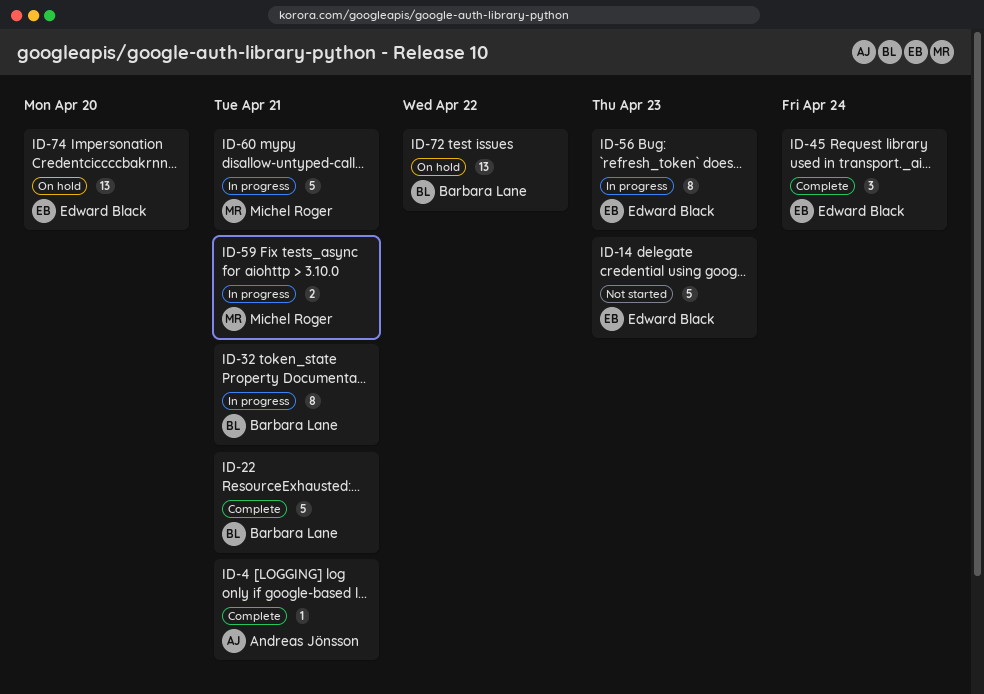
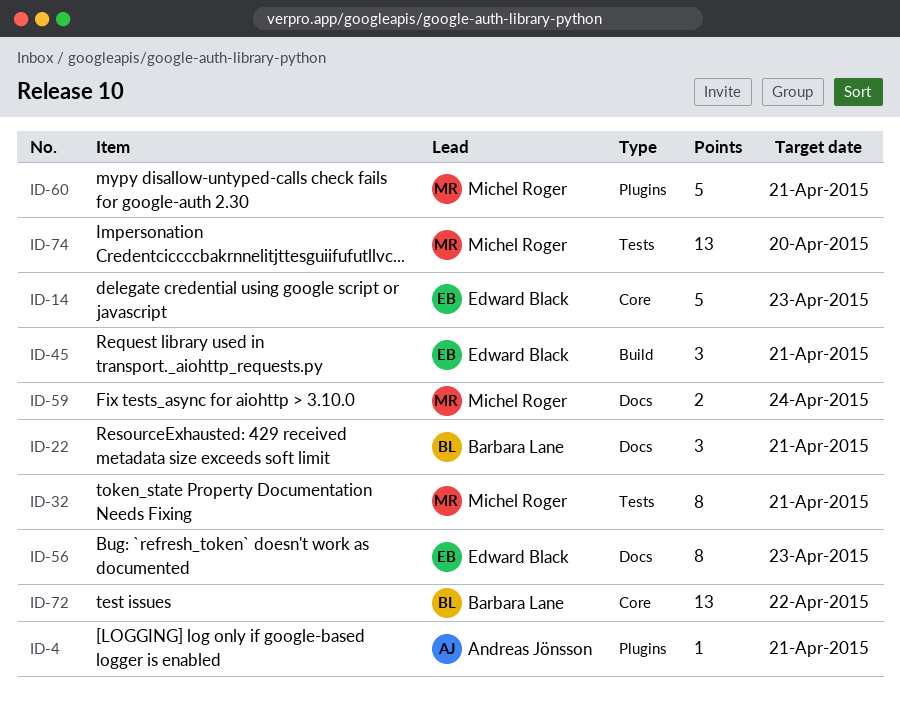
ID-22, estimate: 5 -> 3
ID-32, owner: Barbara Lane -> Michel Roger
ID-45, due: Apr 24 -> Apr 21
ID-59, due: Apr 21 -> Apr 24
ID-74, owner: Edward Black -> Michel Roger

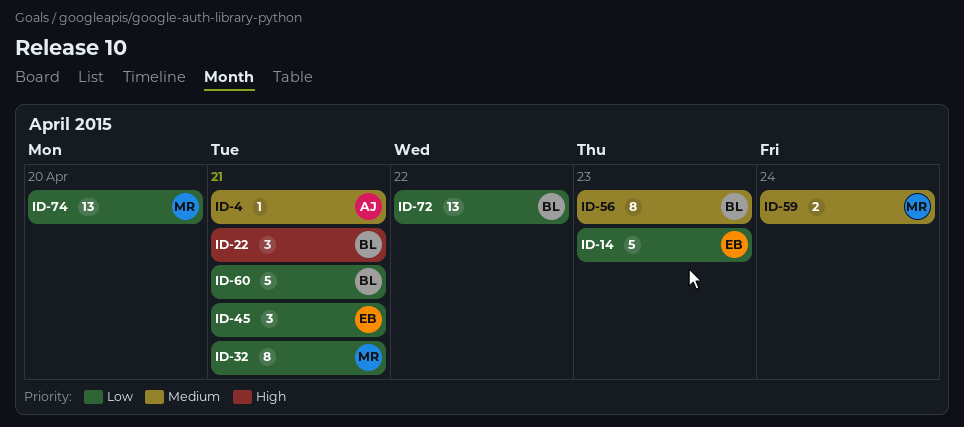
ID-56, owner: Edward Black -> Barbara Lane
ID-60, owner: Michel Roger -> Barbara Lane

